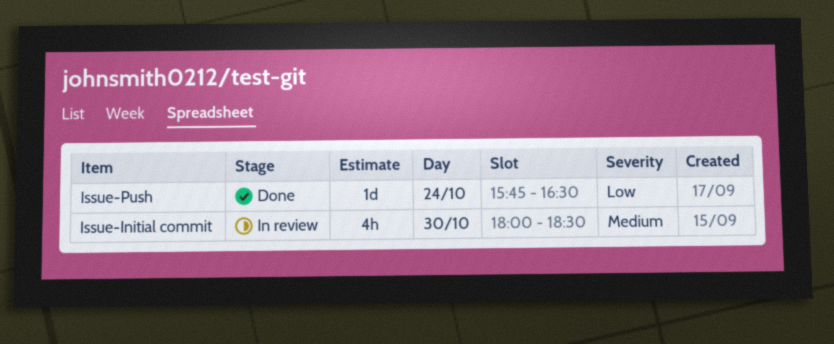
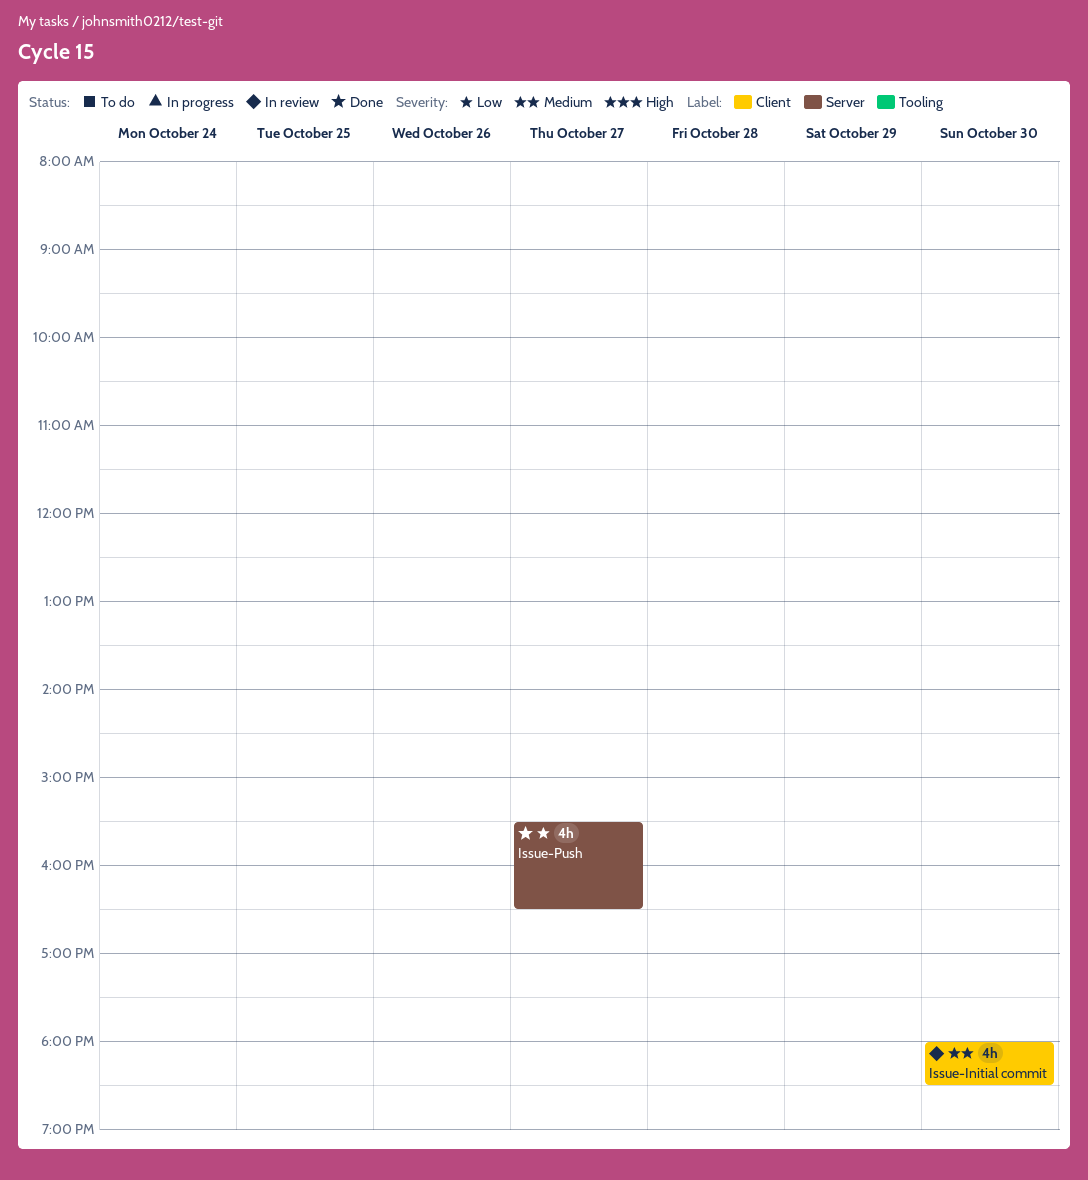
Issue-Push, estimate: 1d -> 4h
Issue-Push, day: Oct 24 -> Oct 27
Issue-Push, begins: 15:45 -> 15:30

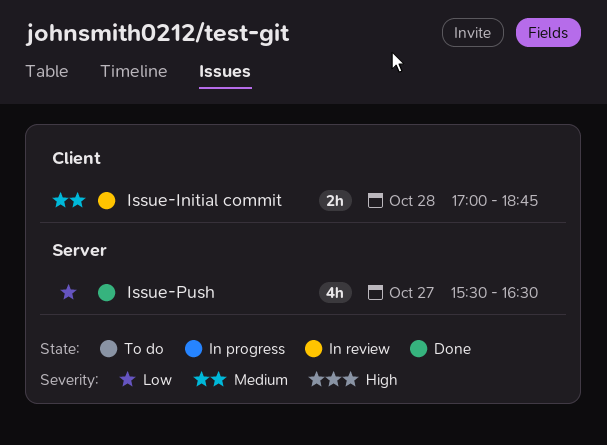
Issue-Initial commit, estimate: 4h -> 2h
Issue-Initial commit, day: Oct 30 -> Oct 28
Issue-Initial commit, begins: 18:00 -> 17:00
Issue-Initial commit, ends: 18:30 -> 18:45

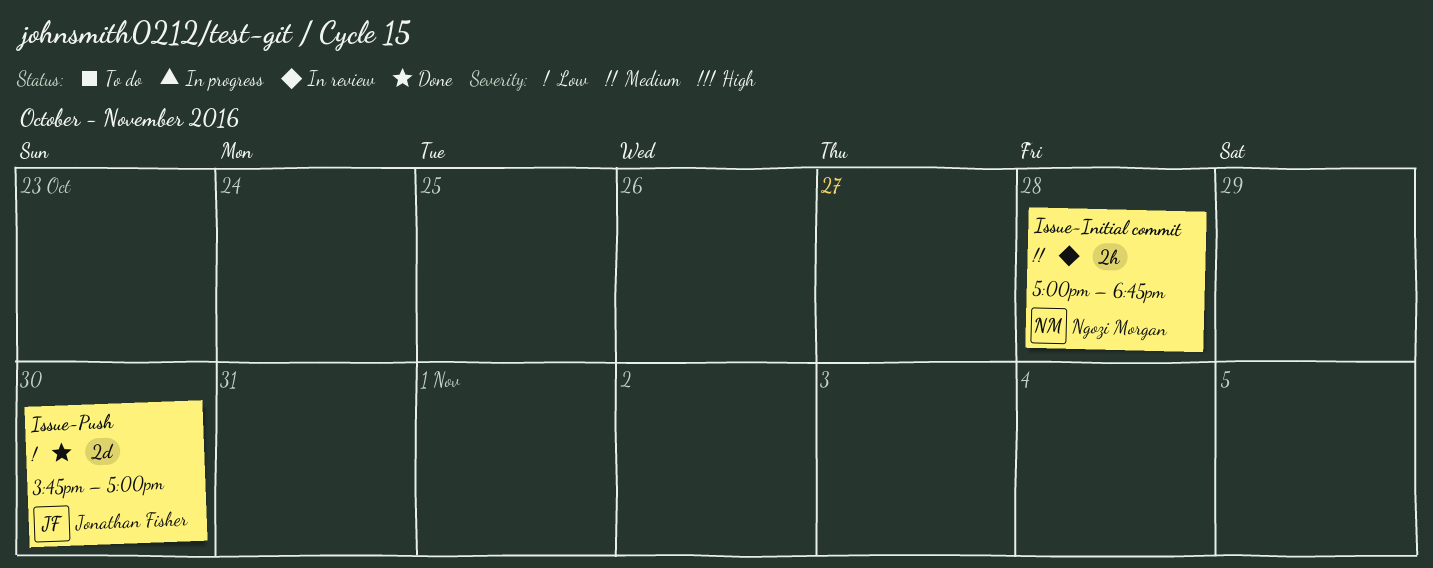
Issue-Push, estimate: 4h -> 2d
Issue-Push, day: Oct 27 -> Oct 30
Issue-Push, begins: 15:30 -> 15:45
Issue-Push, ends: 16:30 -> 17:00

